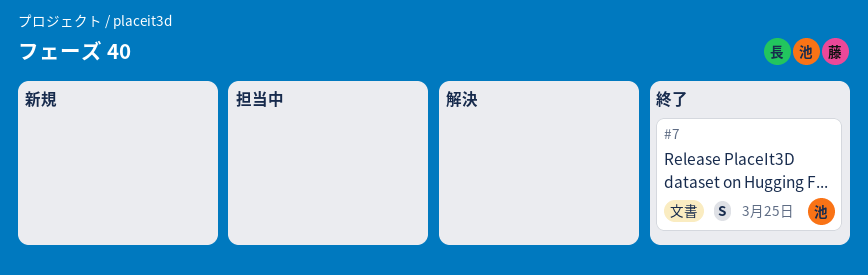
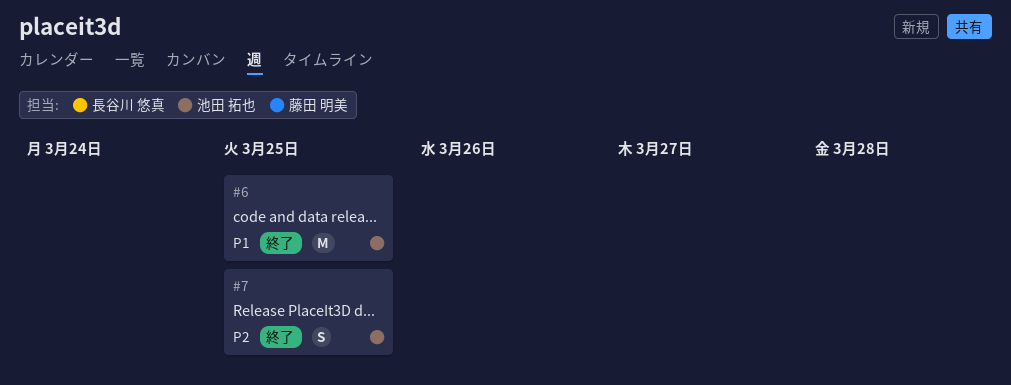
#6: none -> present

